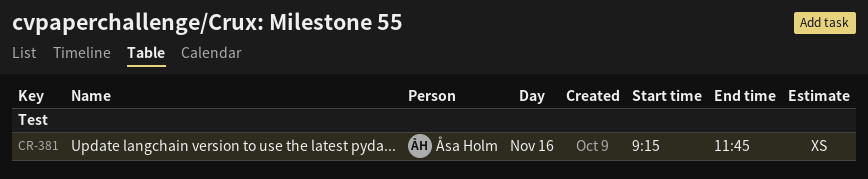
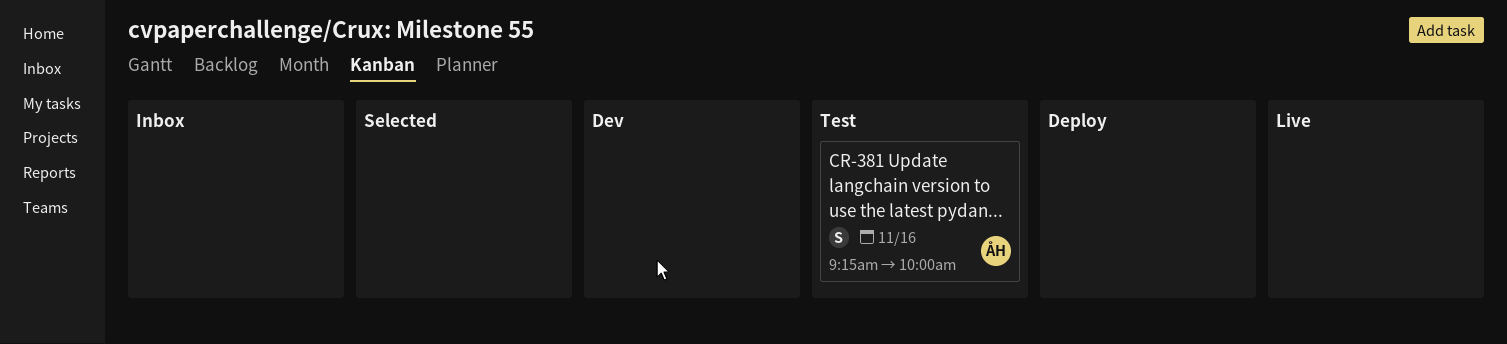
CR-381, estimate: XS -> S
CR-381, ends: 11:45 -> 10:00

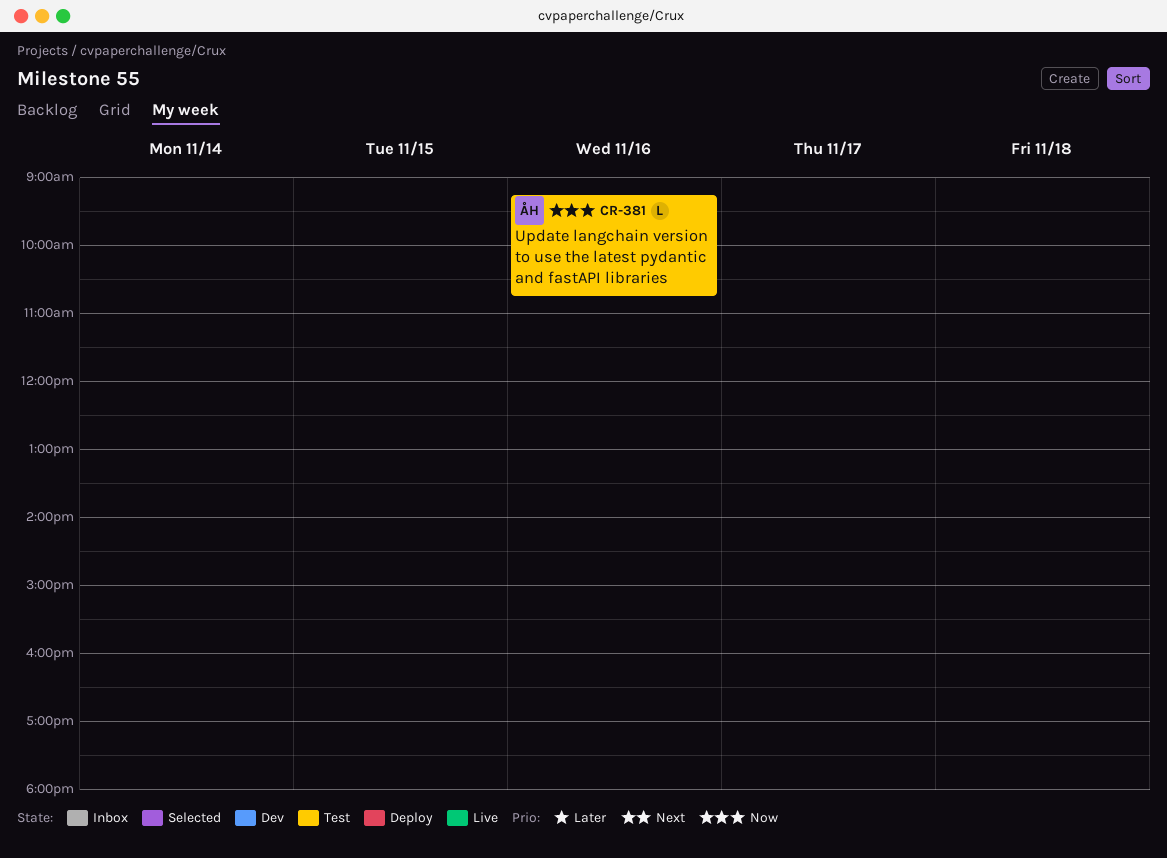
CR-381, estimate: S -> L
CR-381, ends: 10:00 -> 10:45

